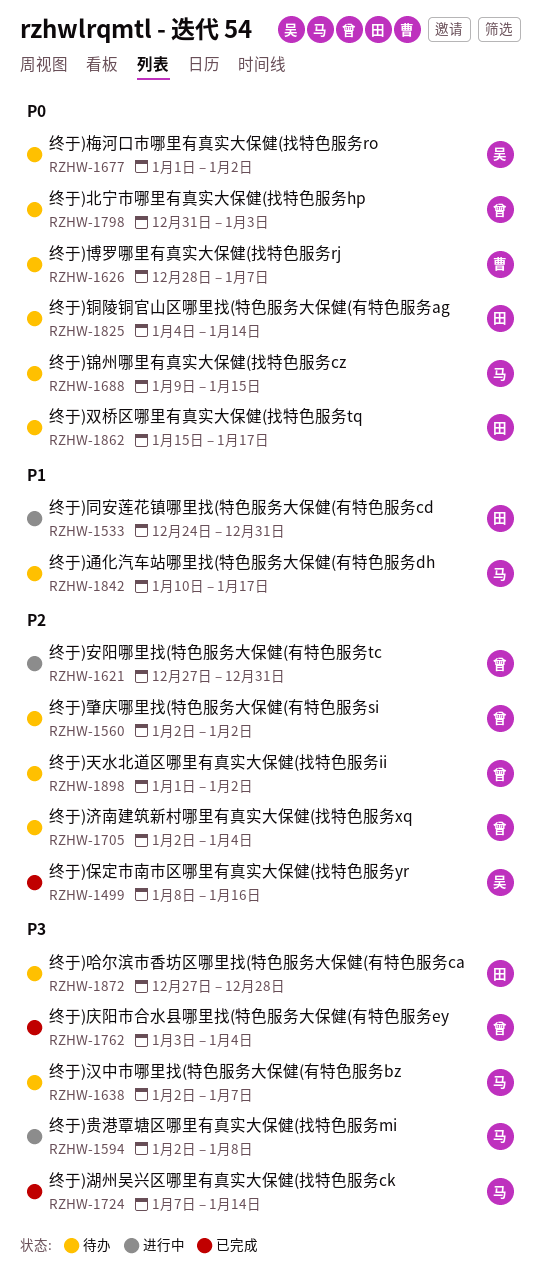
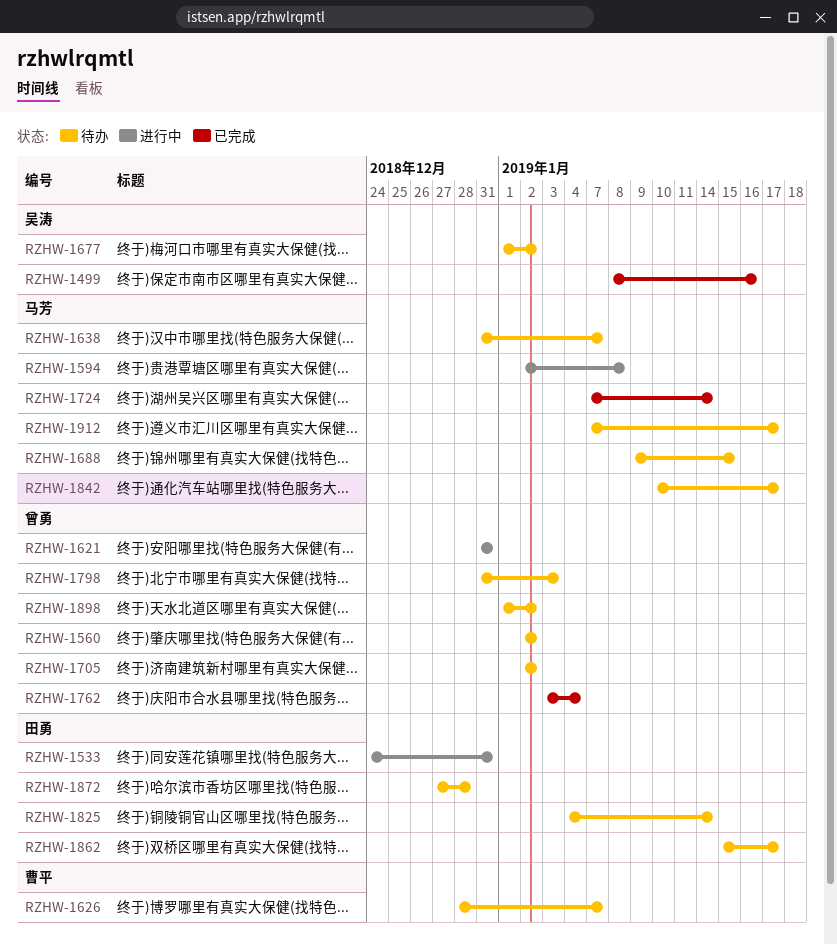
RZHW-1621, start: Dec 27 -> Dec 31
RZHW-1638, start: Jan 2 -> Dec 31
RZHW-1705, due: Jan 4 -> Jan 2
RZHW-1912: none -> present

